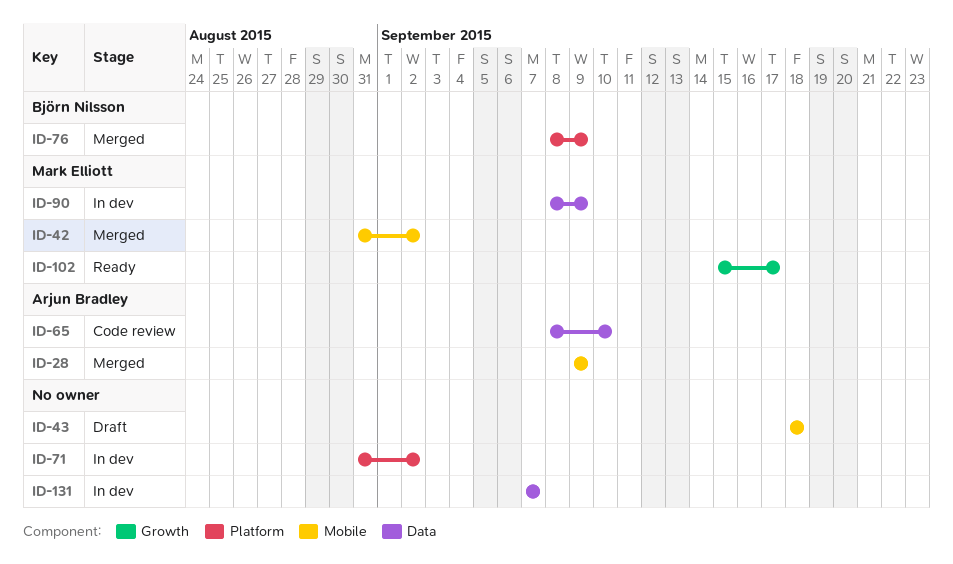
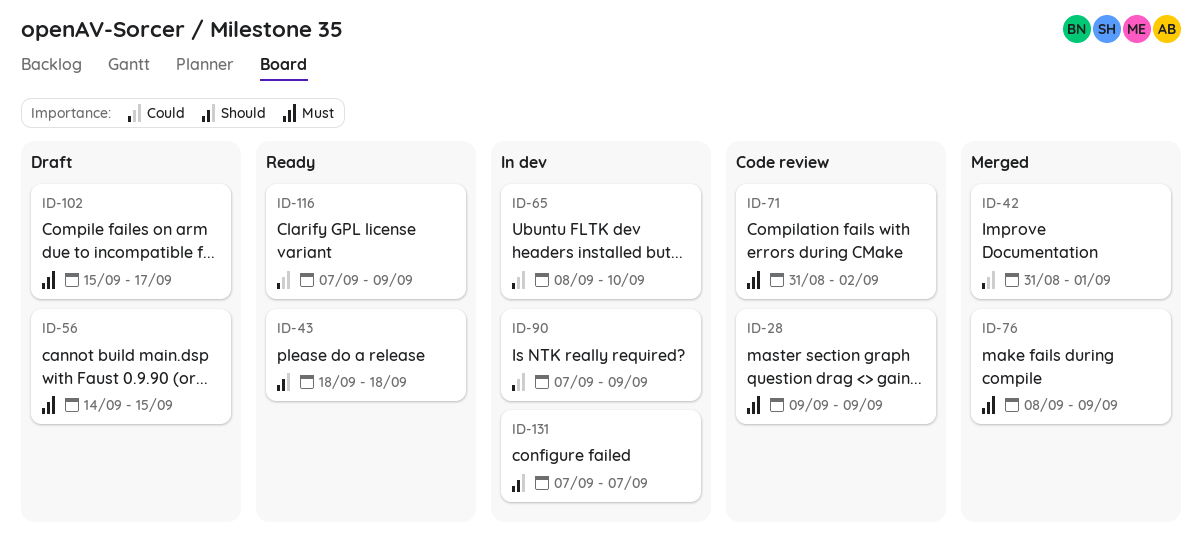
ID-28, status: Merged -> Code review
ID-42, due: Sep 2 -> Sep 1
ID-43, status: Draft -> Ready
ID-56: none -> present
ID-65, status: Code review -> In dev
ID-71, status: In dev -> Code review
ID-90, start: Sep 8 -> Sep 7
ID-102, status: Ready -> Draft
ID-116: none -> present

